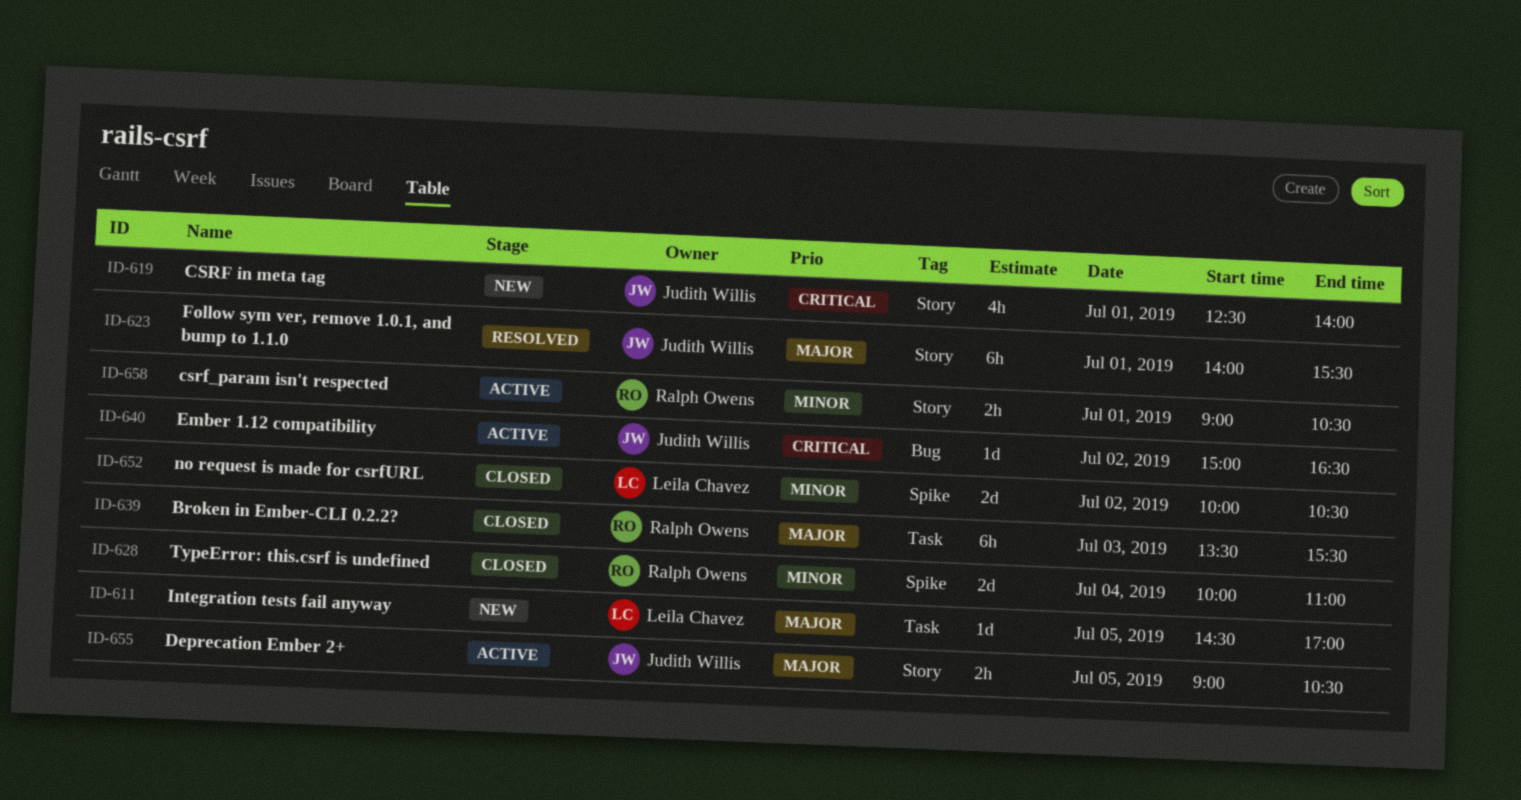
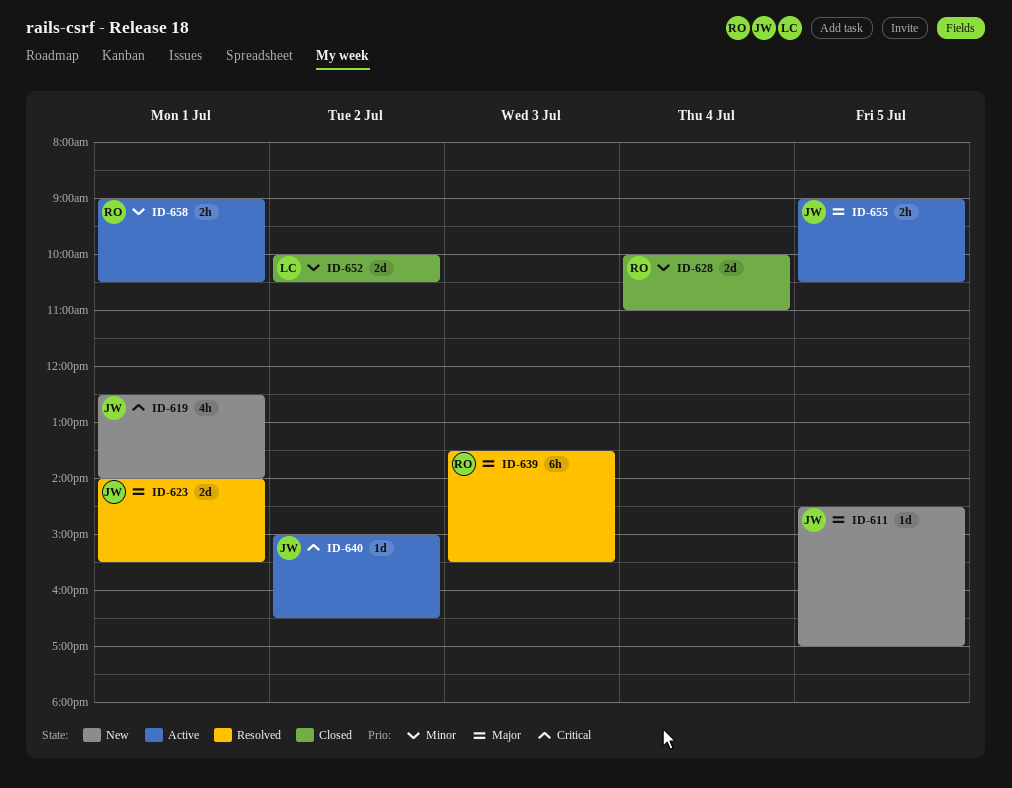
ID-611, owner: Leila Chavez -> Judith Willis
ID-623, estimate: 6h -> 2d
ID-639, status: Closed -> Resolved

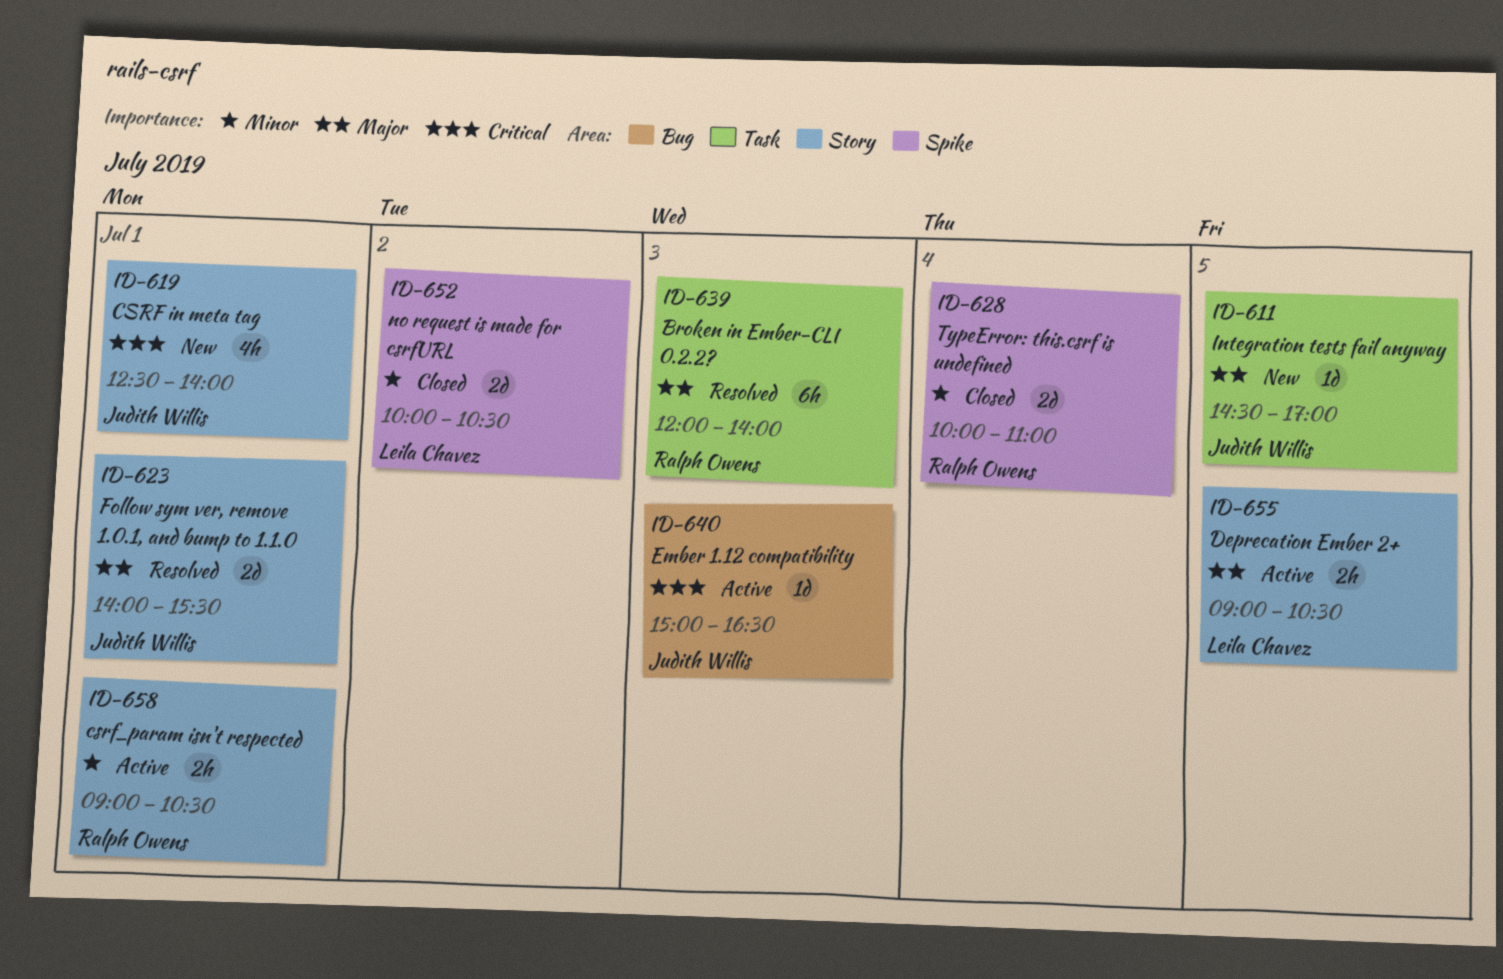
ID-639, begins: 13:30 -> 12:00
ID-639, ends: 15:30 -> 14:00
ID-640, day: Jul 2 -> Jul 3
ID-655, owner: Judith Willis -> Leila Chavez

